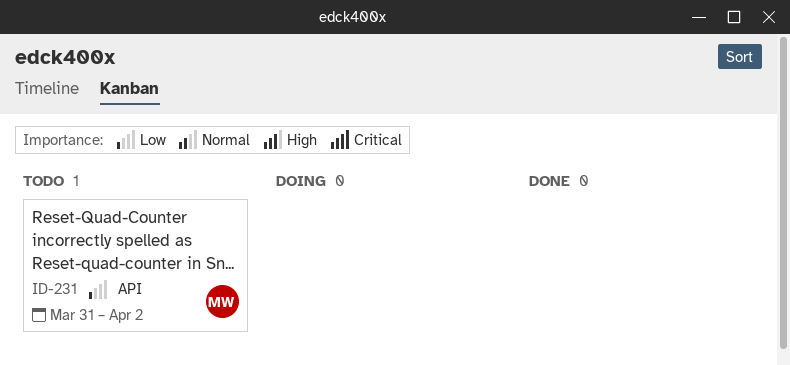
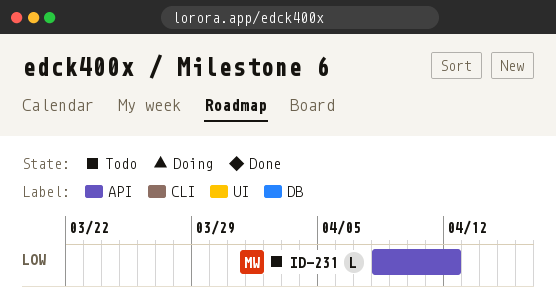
ID-231, start: Mar 31 -> Apr 8
ID-231, due: Apr 2 -> Apr 12

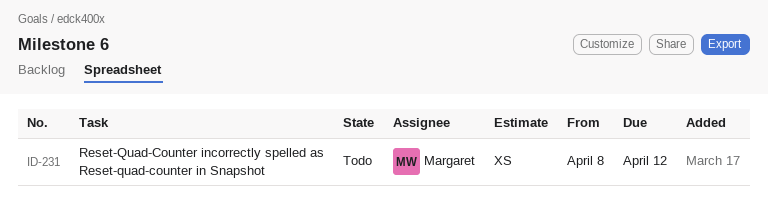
ID-231, estimate: L -> XS

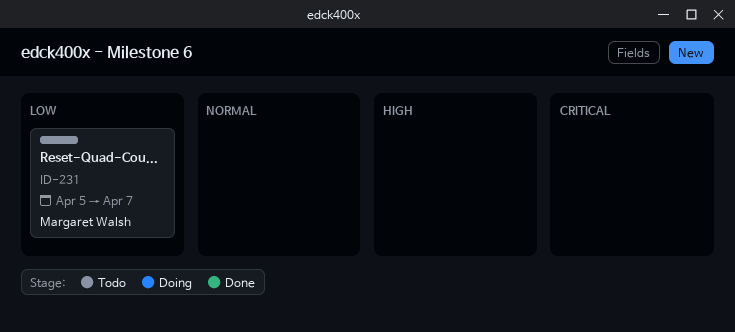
ID-231, start: Apr 8 -> Apr 5
ID-231, due: Apr 12 -> Apr 7

